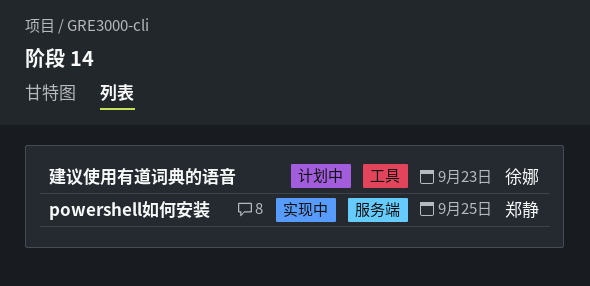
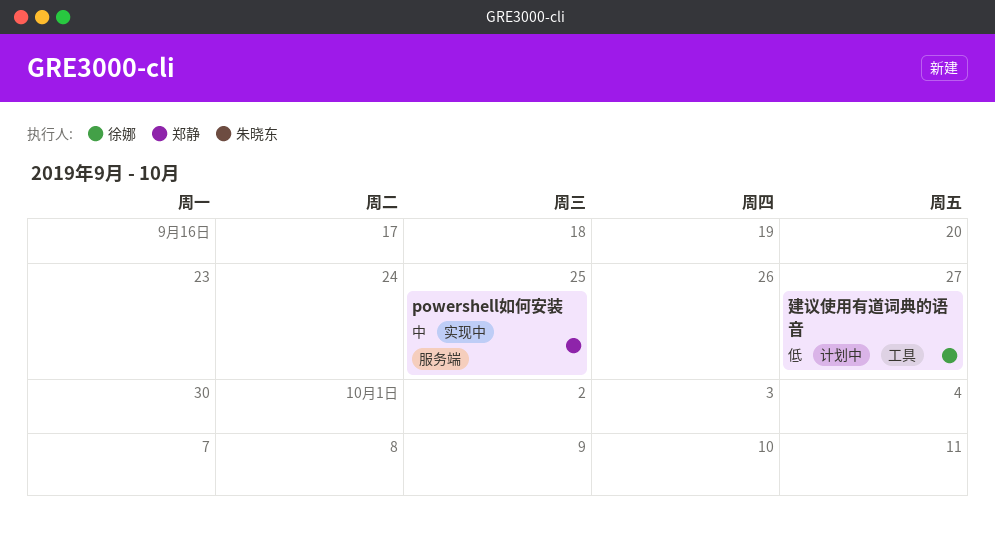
建议使用有道词典的语音, due: Sep 23 -> Sep 27

